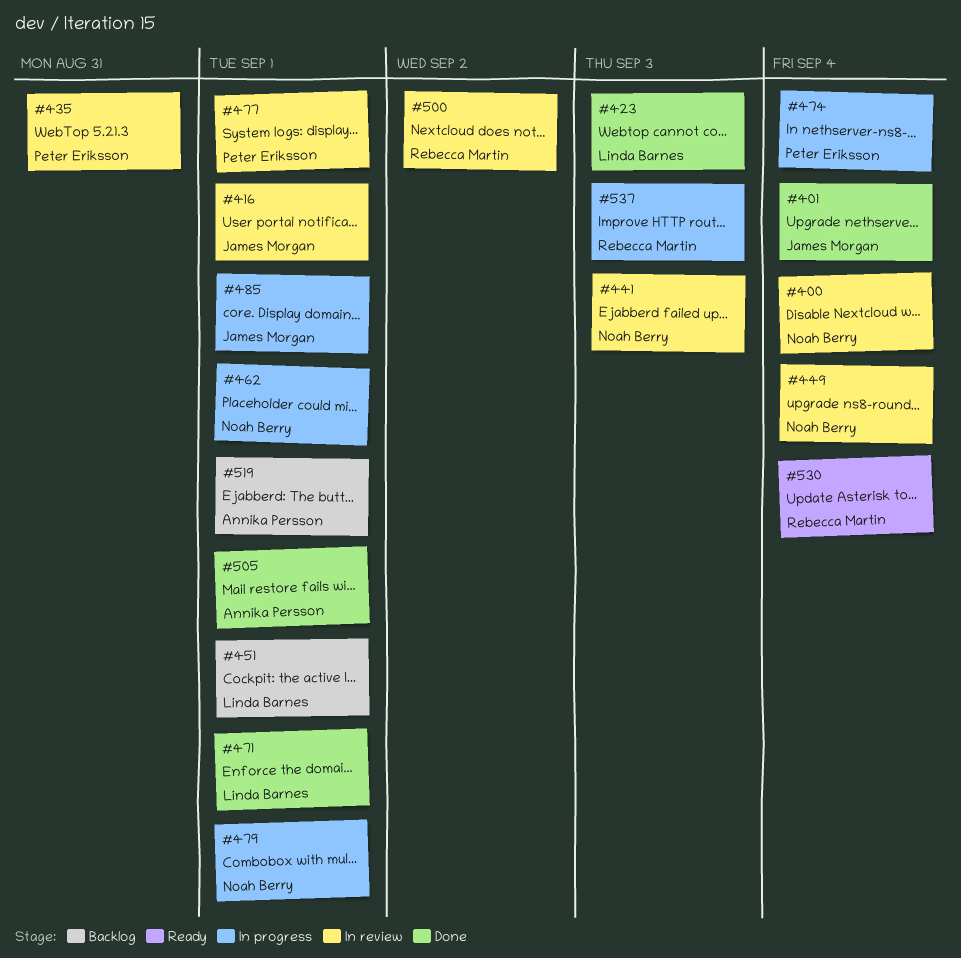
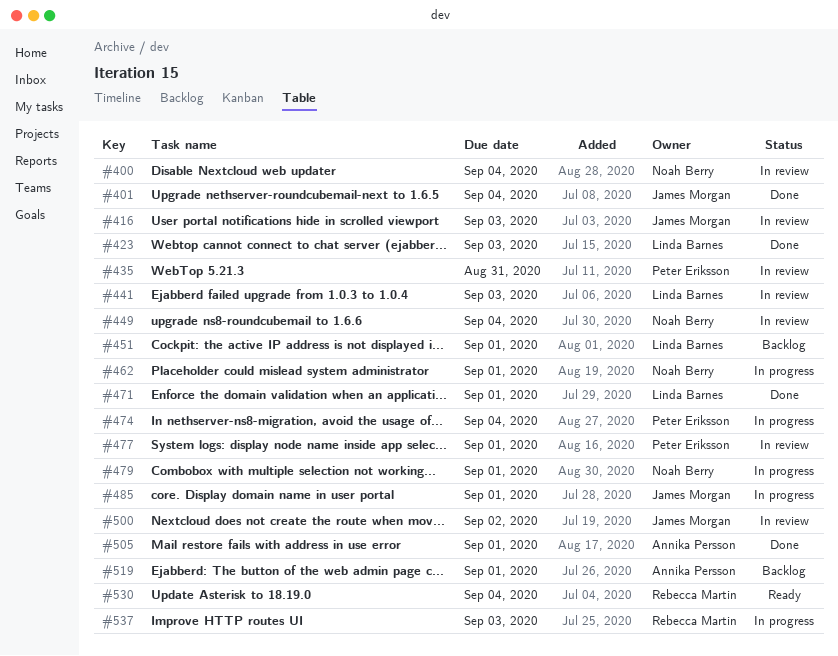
#416, due: Sep 1 -> Sep 3
#441, owner: Noah Berry -> Linda Barnes
#500, owner: Rebecca Martin -> James Morgan

